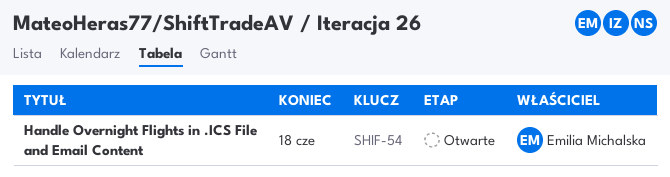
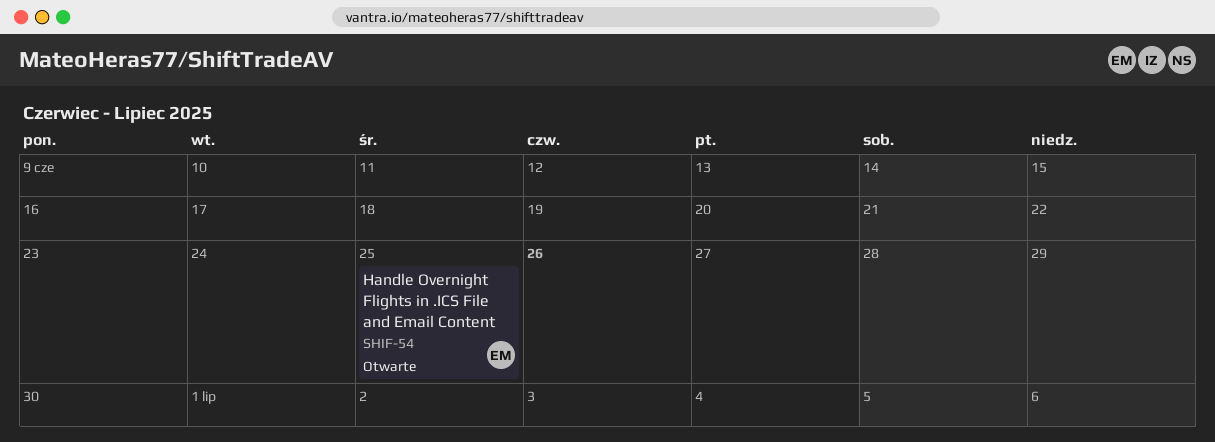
SHIF-54, due: Jun 18 -> Jun 25

